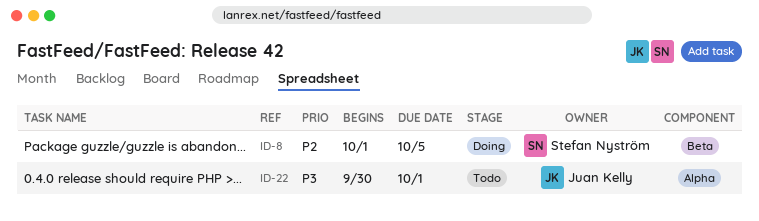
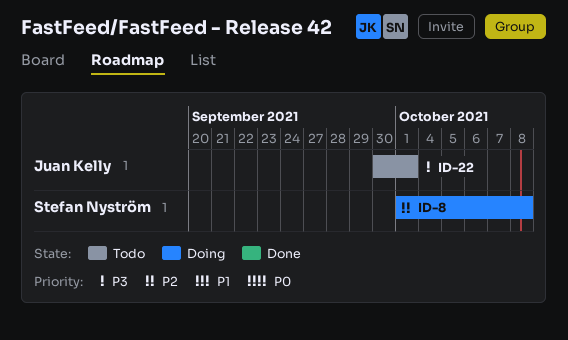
ID-8, due: Oct 5 -> Oct 8

